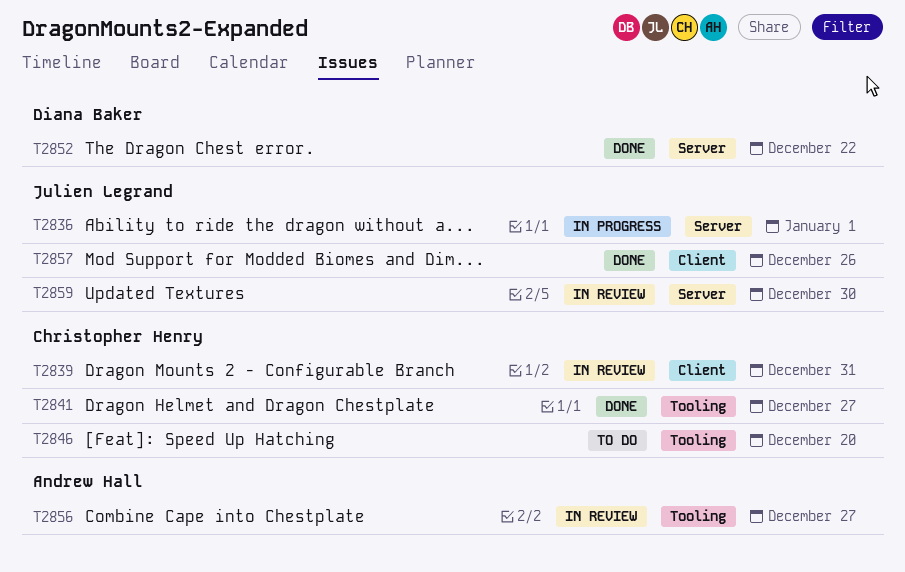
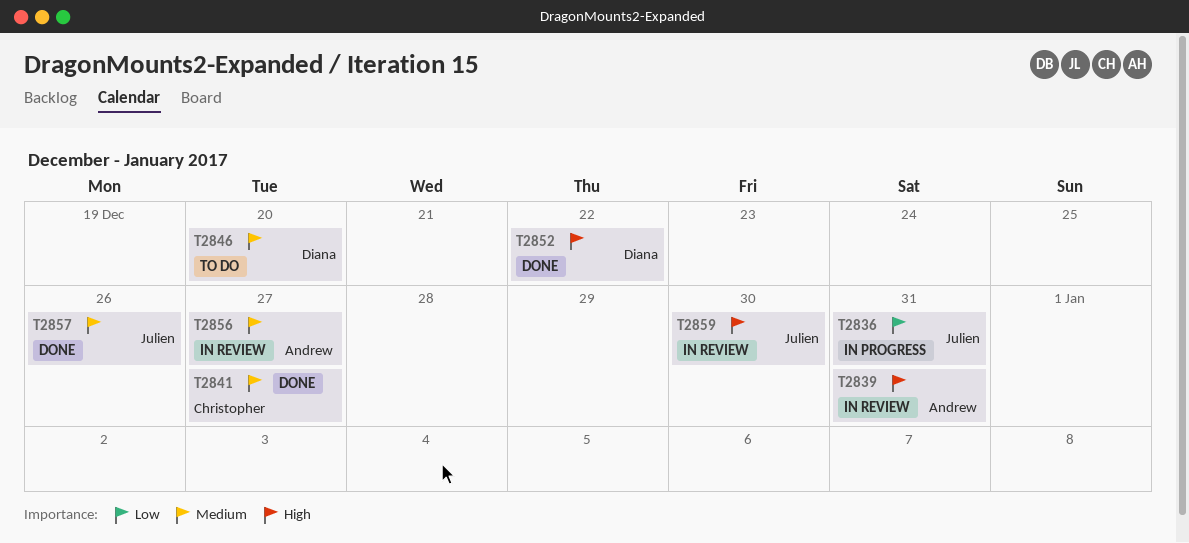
T2836, due: Jan 1 -> Dec 31
T2839, owner: Christopher Henry -> Andrew Hall
T2846, owner: Christopher Henry -> Diana Baker

